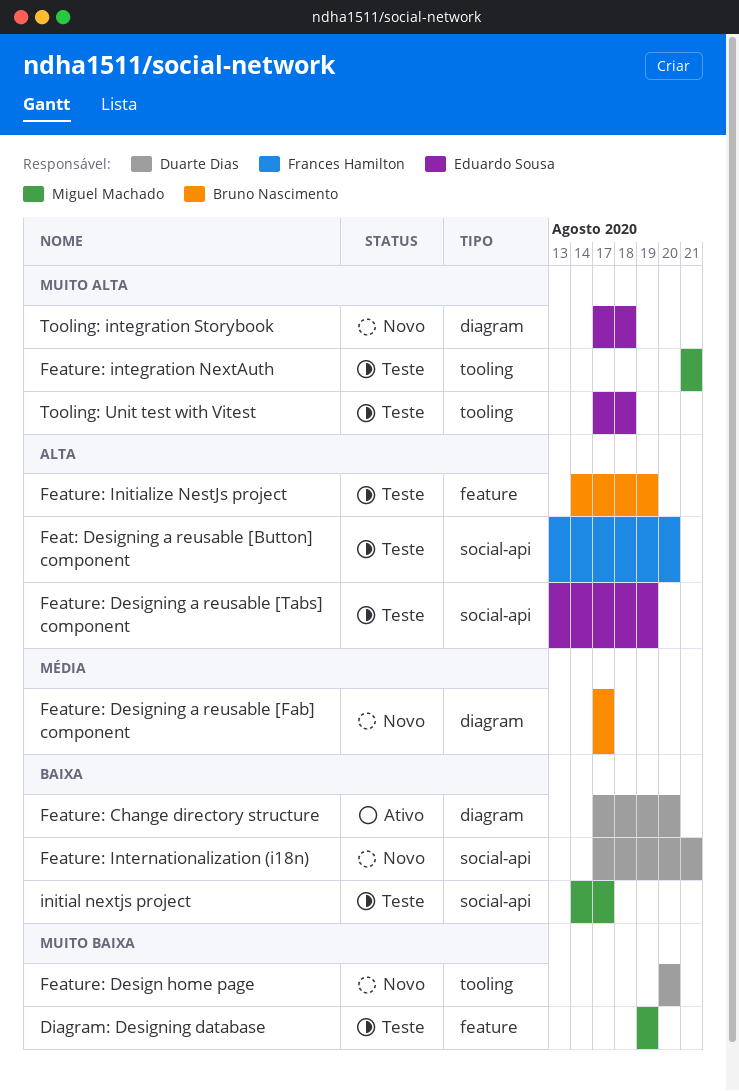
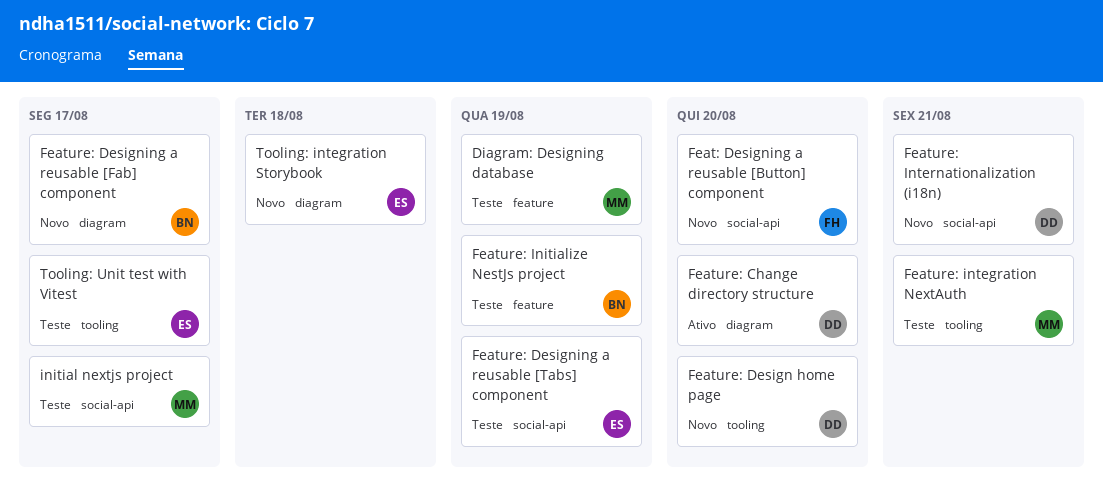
Feat: Designing a reusable [Button] component, status: Teste -> Novo
Tooling: Unit test with Vitest, due: Aug 18 -> Aug 17

